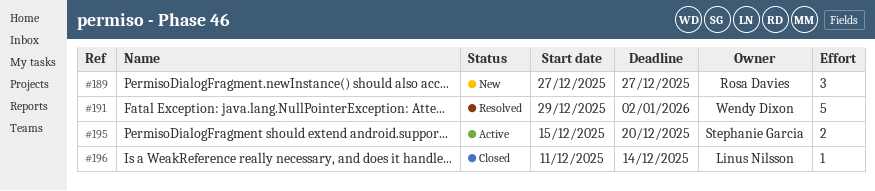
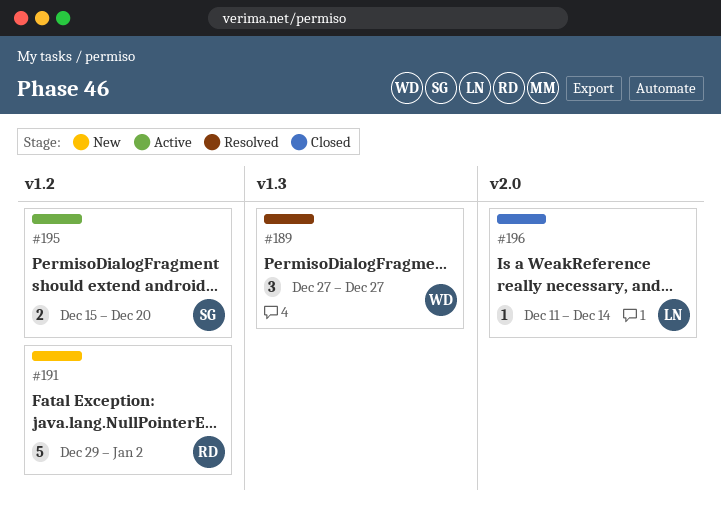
#189, status: New -> Resolved
#189, owner: Rosa Davies -> Wendy Dixon
#191, status: Resolved -> New
#191, owner: Wendy Dixon -> Rosa Davies

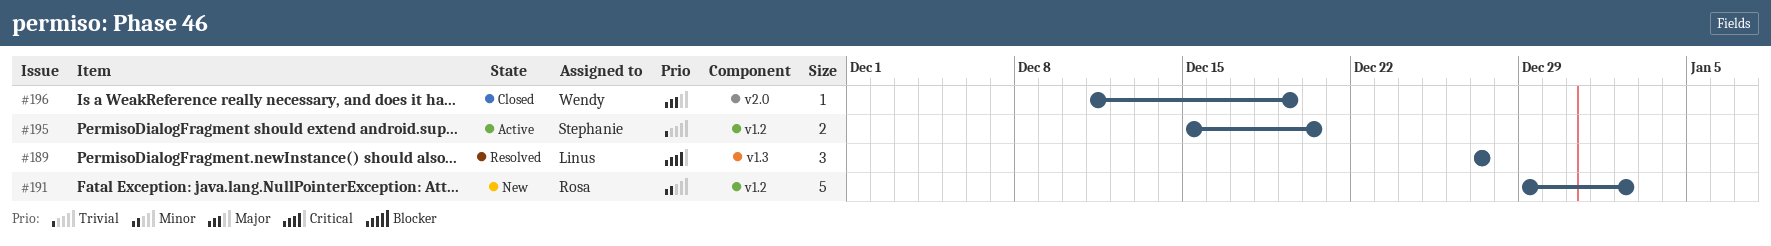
#189, owner: Wendy -> Linus
#196, owner: Linus -> Wendy
#196, due: Dec 14 -> Dec 19

